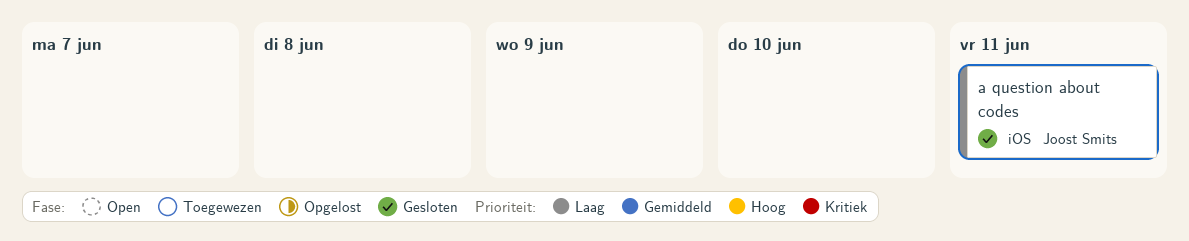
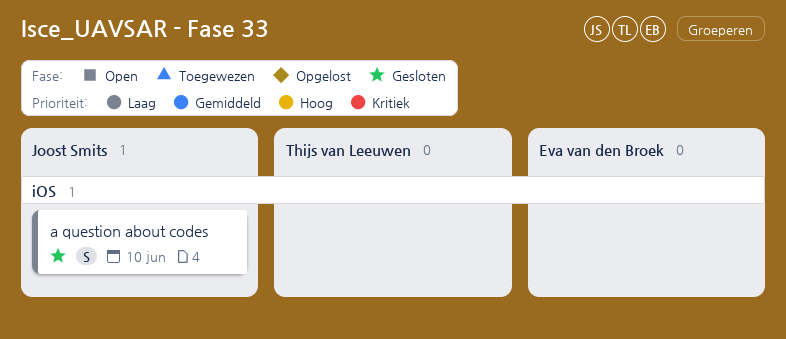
a question about codes, due: Jun 11 -> Jun 10

